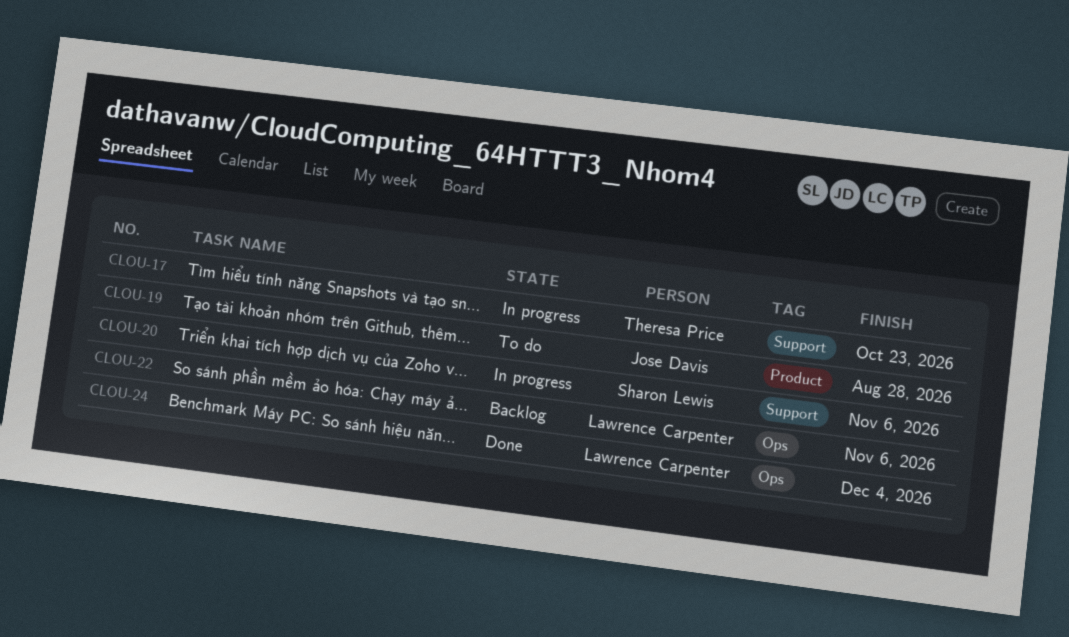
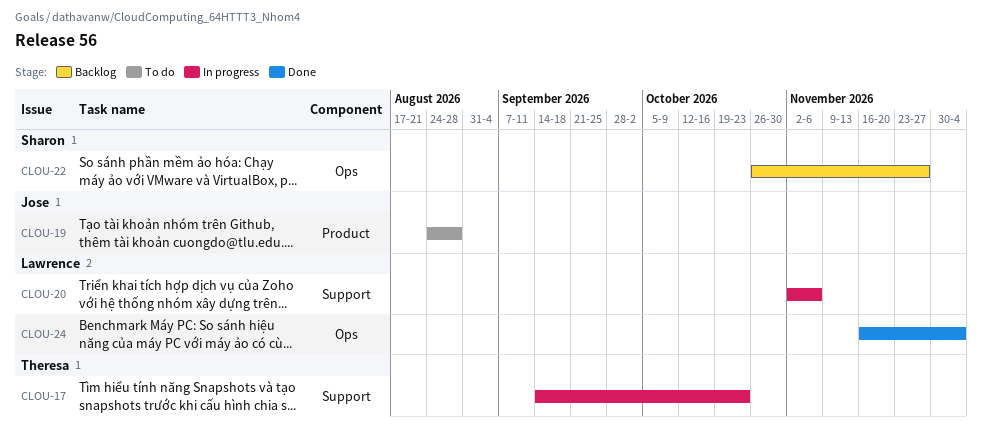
CLOU-20, owner: Sharon Lewis -> Lawrence Carpenter
CLOU-22, owner: Lawrence Carpenter -> Sharon Lewis
CLOU-22, due: Nov 6 -> Nov 27

